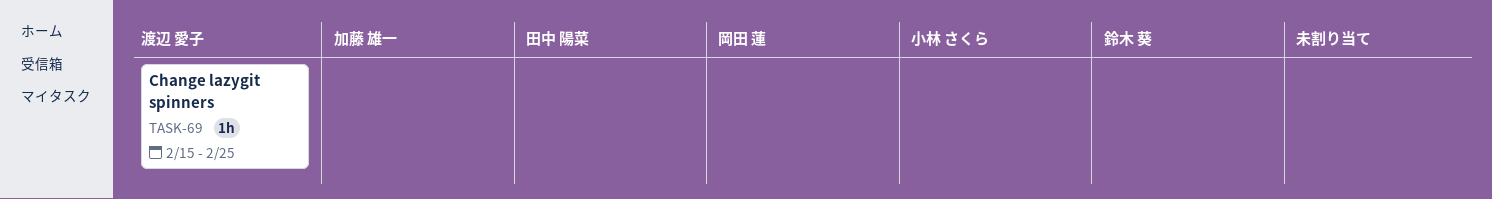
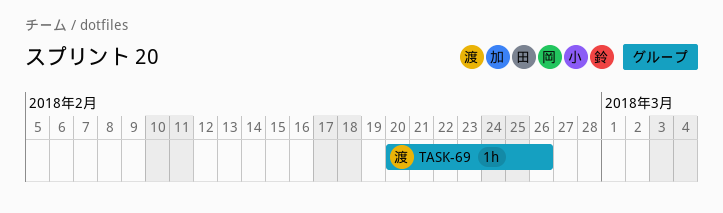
TASK-69, start: Feb 15 -> Feb 20
TASK-69, due: Feb 25 -> Feb 26

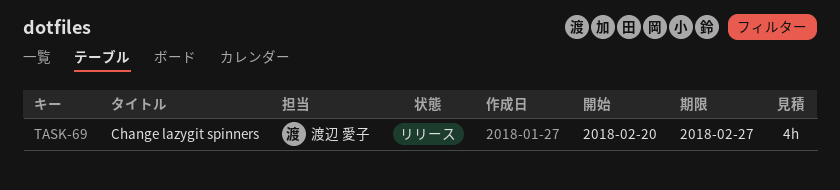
TASK-69, estimate: 1h -> 4h
TASK-69, due: Feb 26 -> Feb 27

